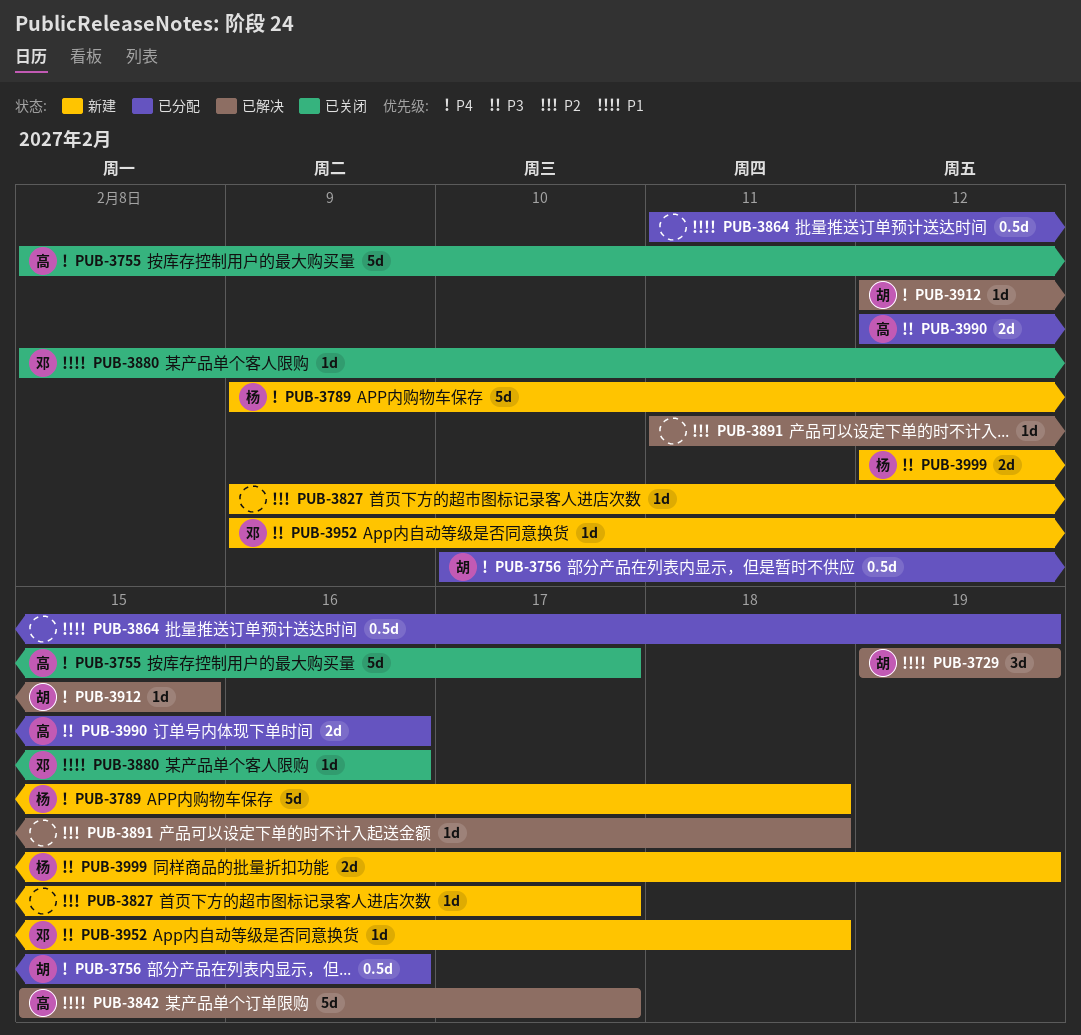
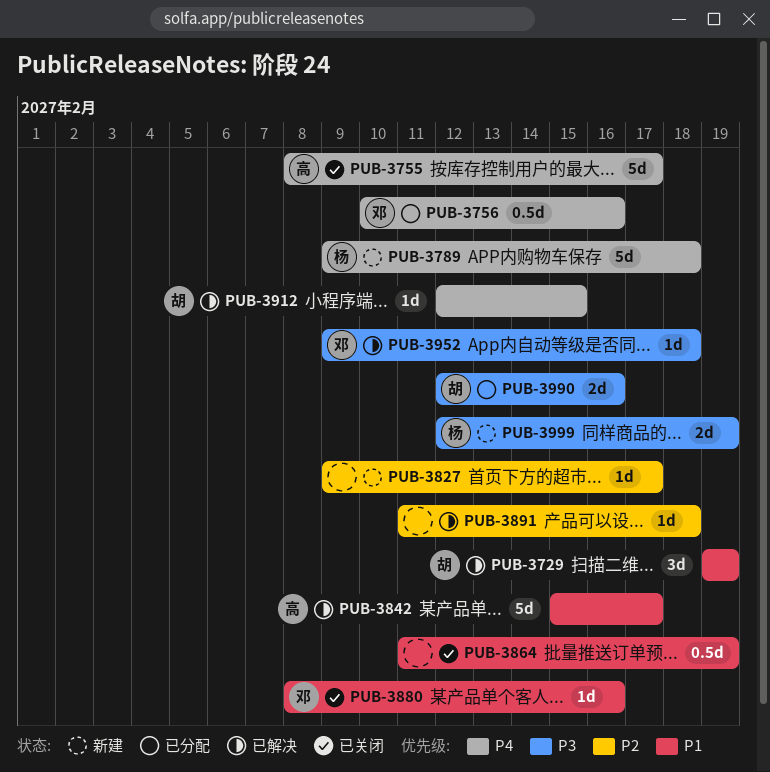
PUB-3756, owner: 胡 -> 邓
PUB-3864, status: 已分配 -> 已关闭
PUB-3952, status: 新建 -> 已解决
PUB-3990, owner: 高 -> 胡

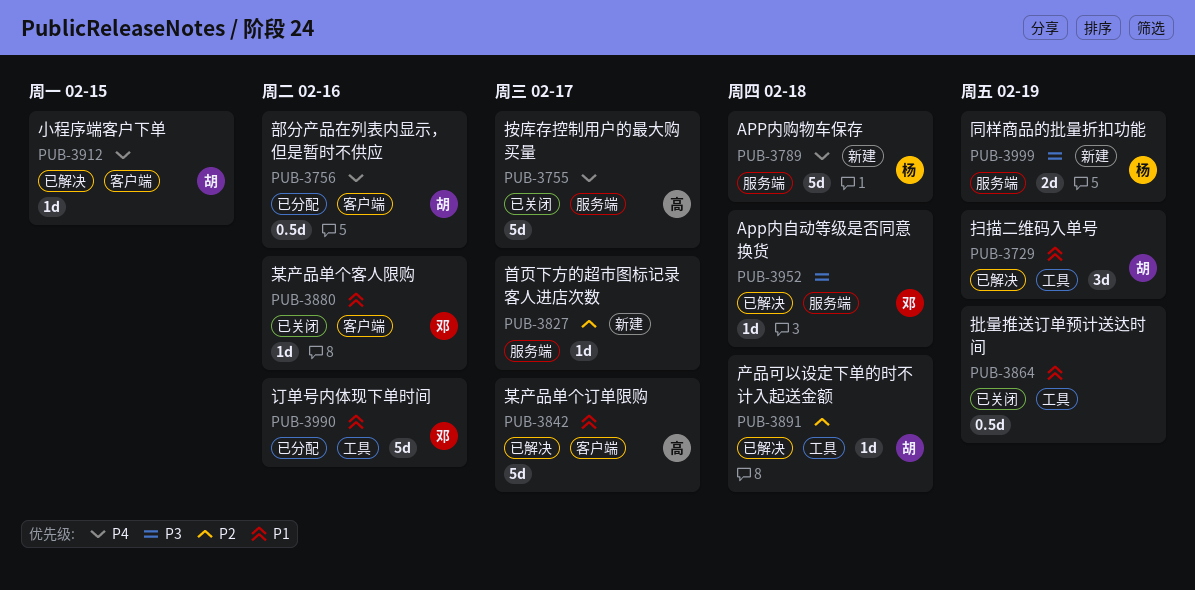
PUB-3756, owner: 邓 -> 胡
PUB-3891, owner: none -> 胡
PUB-3990, owner: 胡 -> 邓
PUB-3990, priority: P3 -> P1
PUB-3990, estimate: 2d -> 5d

